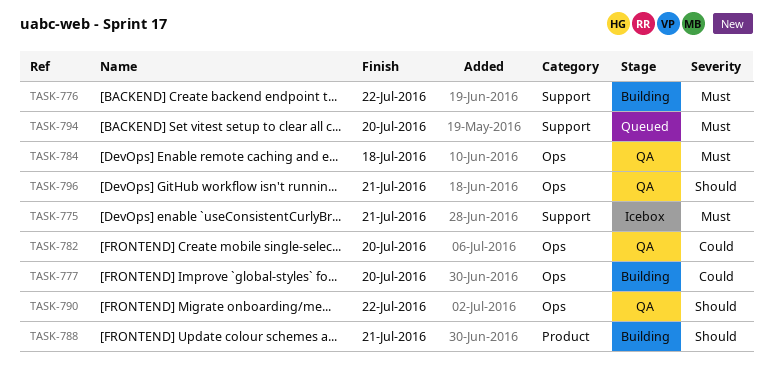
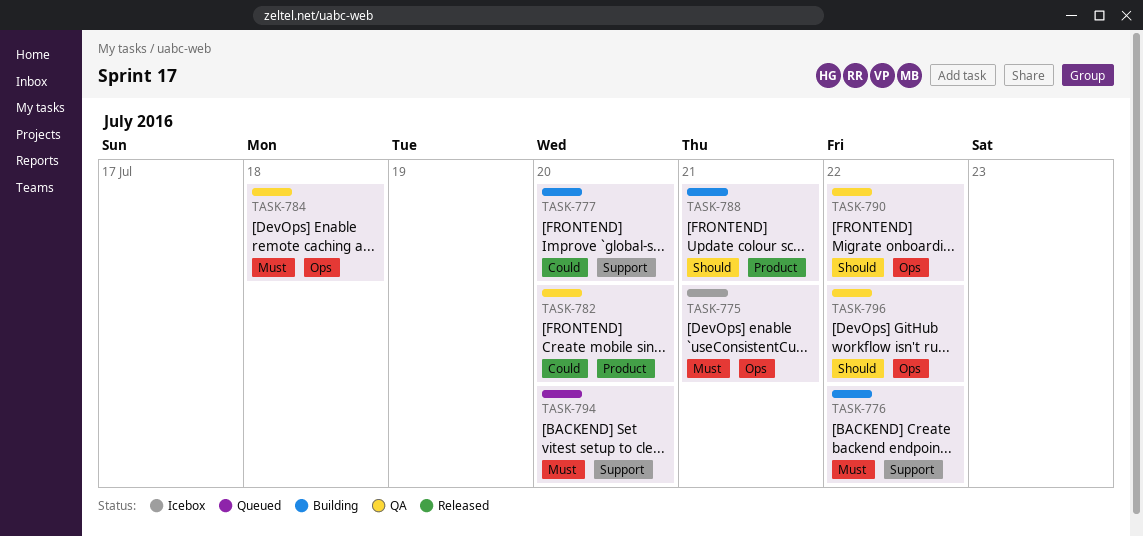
TASK-775, label: Support -> Ops
TASK-777, label: Ops -> Support
TASK-782, label: Ops -> Product
TASK-796, due: Jul 21 -> Jul 22

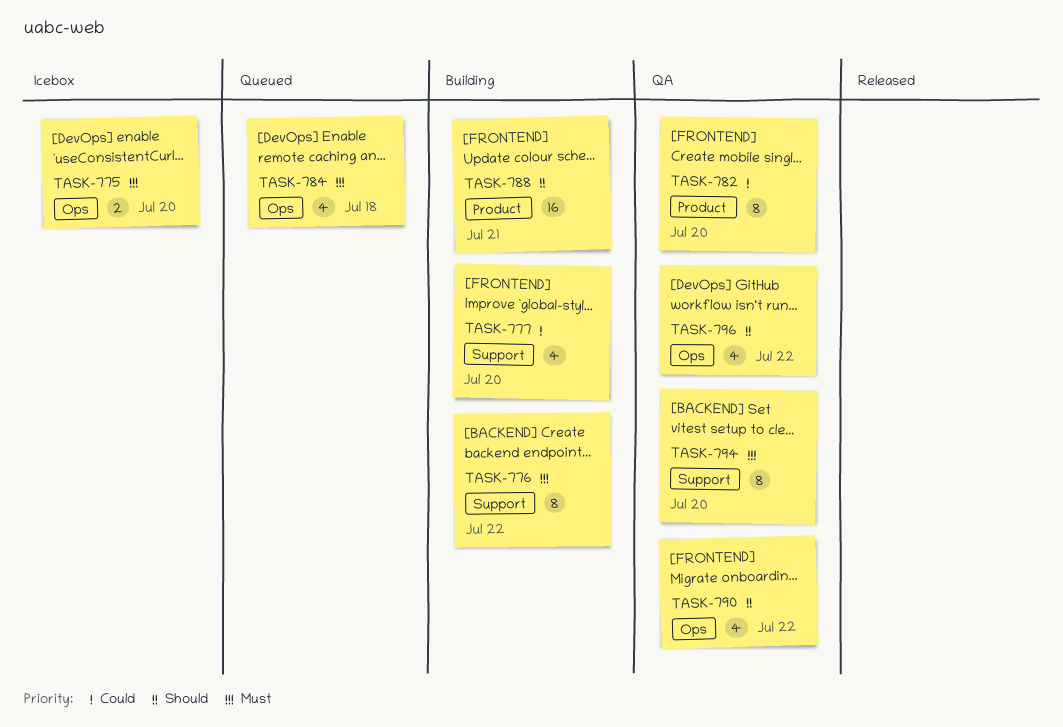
TASK-775, due: Jul 21 -> Jul 20
TASK-784, status: QA -> Queued
TASK-794, status: Queued -> QA

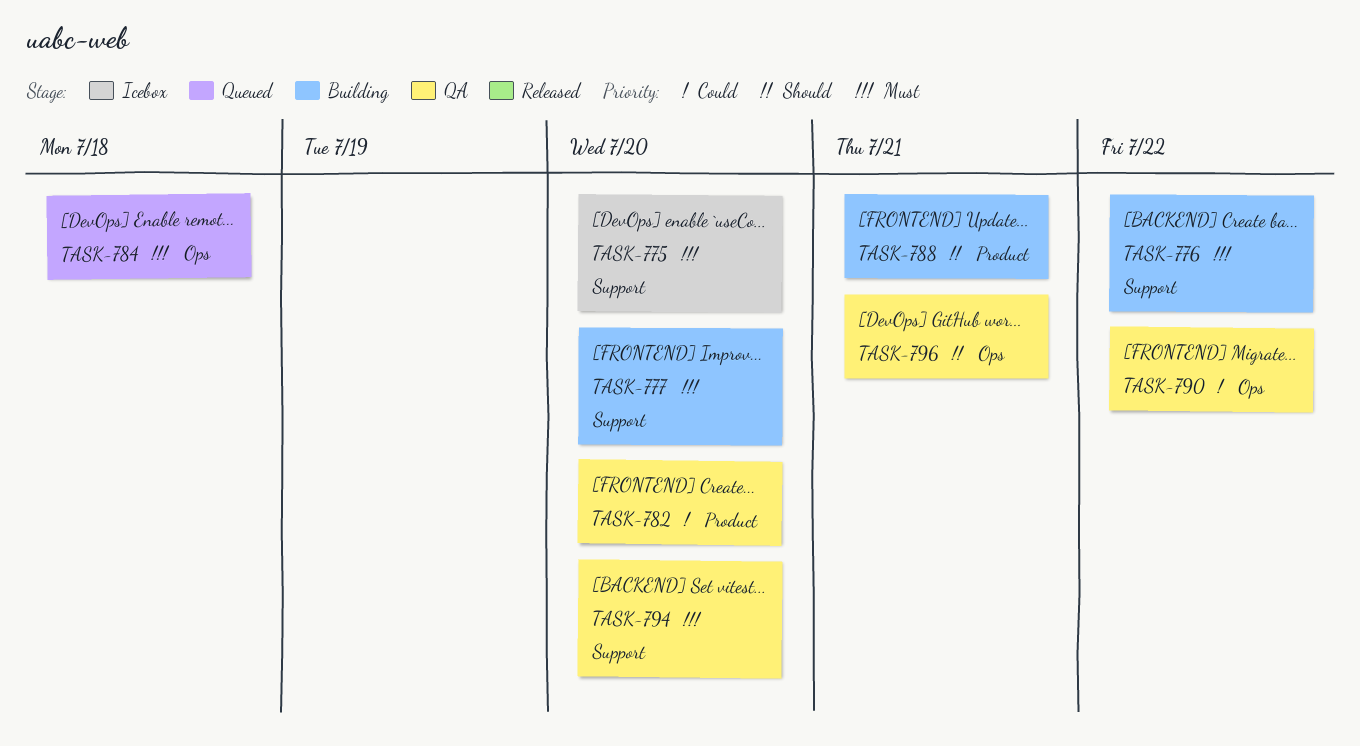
TASK-775, label: Ops -> Support
TASK-777, priority: Could -> Must
TASK-790, priority: Should -> Could
TASK-796, due: Jul 22 -> Jul 21

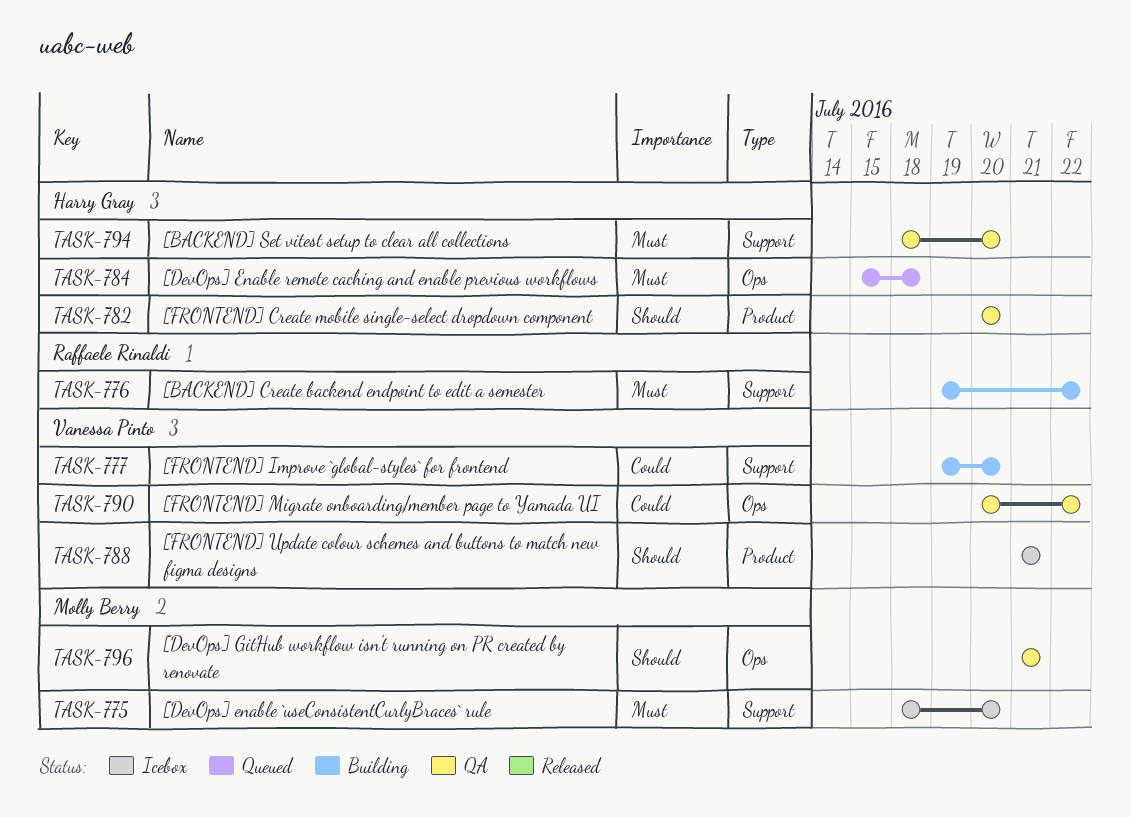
TASK-777, priority: Must -> Could
TASK-782, priority: Could -> Should
TASK-788, status: Building -> Icebox

